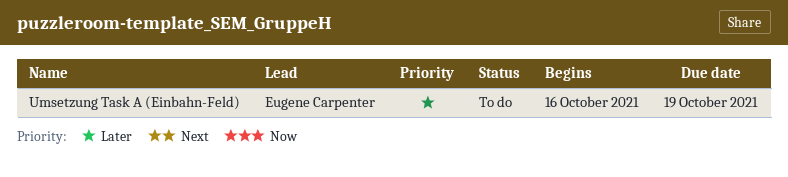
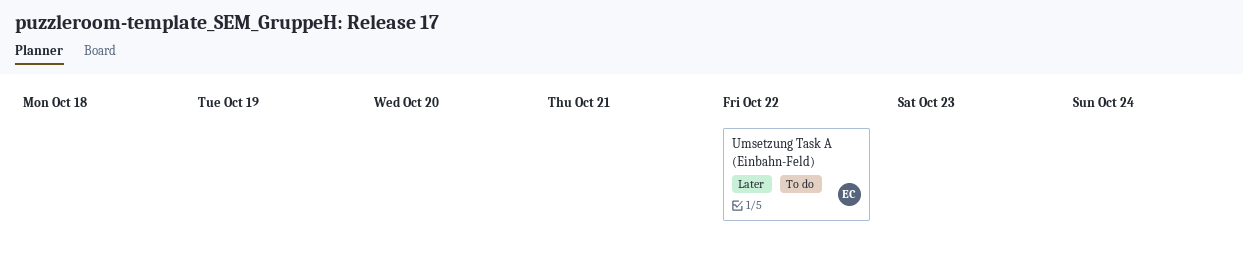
Umsetzung Task A (Einbahn-Feld), due: Oct 19 -> Oct 22

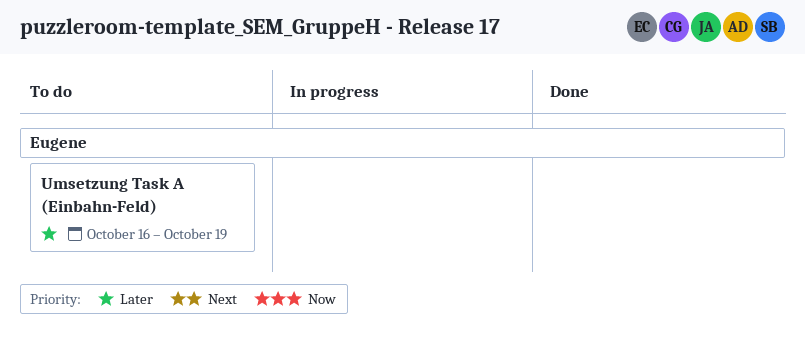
Umsetzung Task A (Einbahn-Feld), due: Oct 22 -> Oct 19

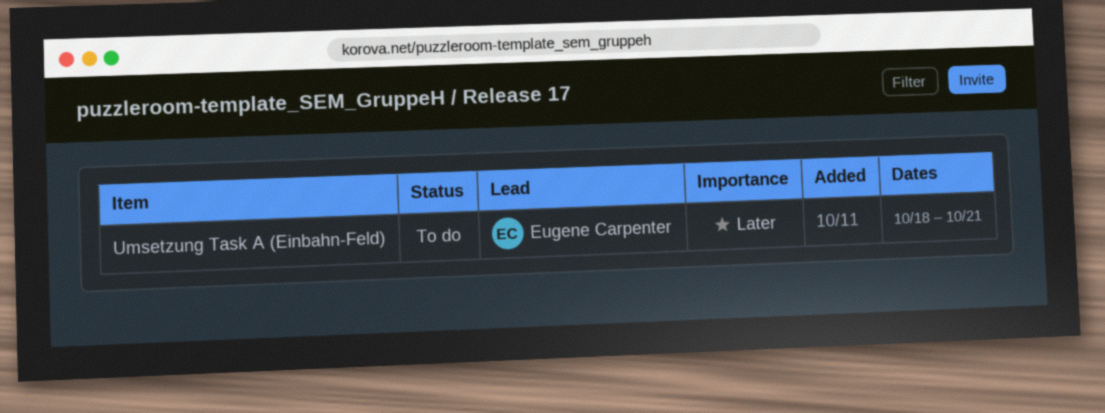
Umsetzung Task A (Einbahn-Feld), start: Oct 16 -> Oct 18
Umsetzung Task A (Einbahn-Feld), due: Oct 19 -> Oct 21

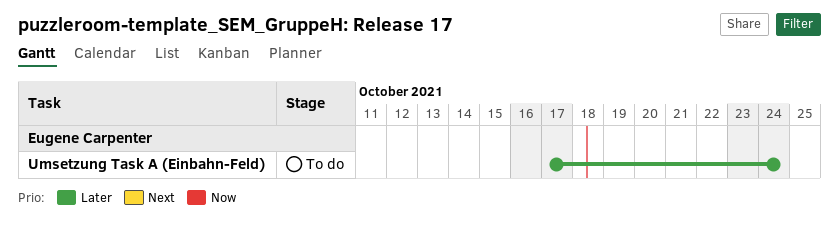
Umsetzung Task A (Einbahn-Feld), start: Oct 18 -> Oct 17
Umsetzung Task A (Einbahn-Feld), due: Oct 21 -> Oct 24

